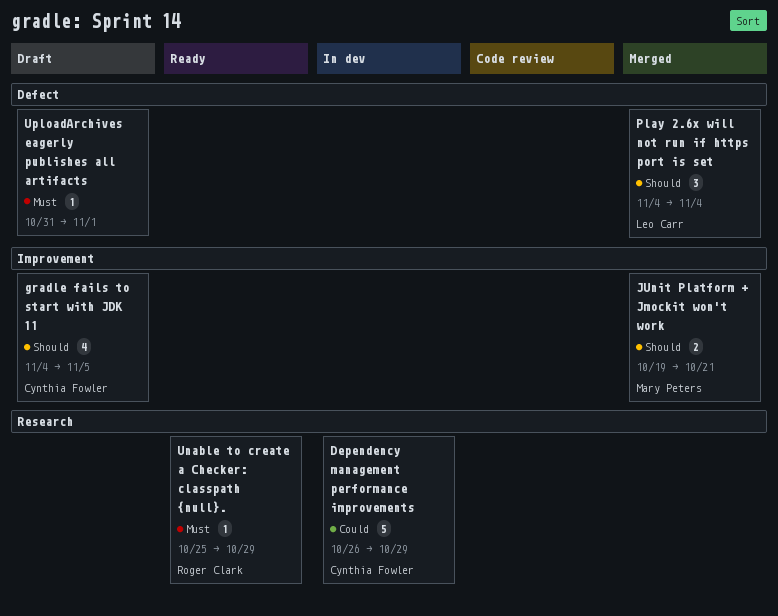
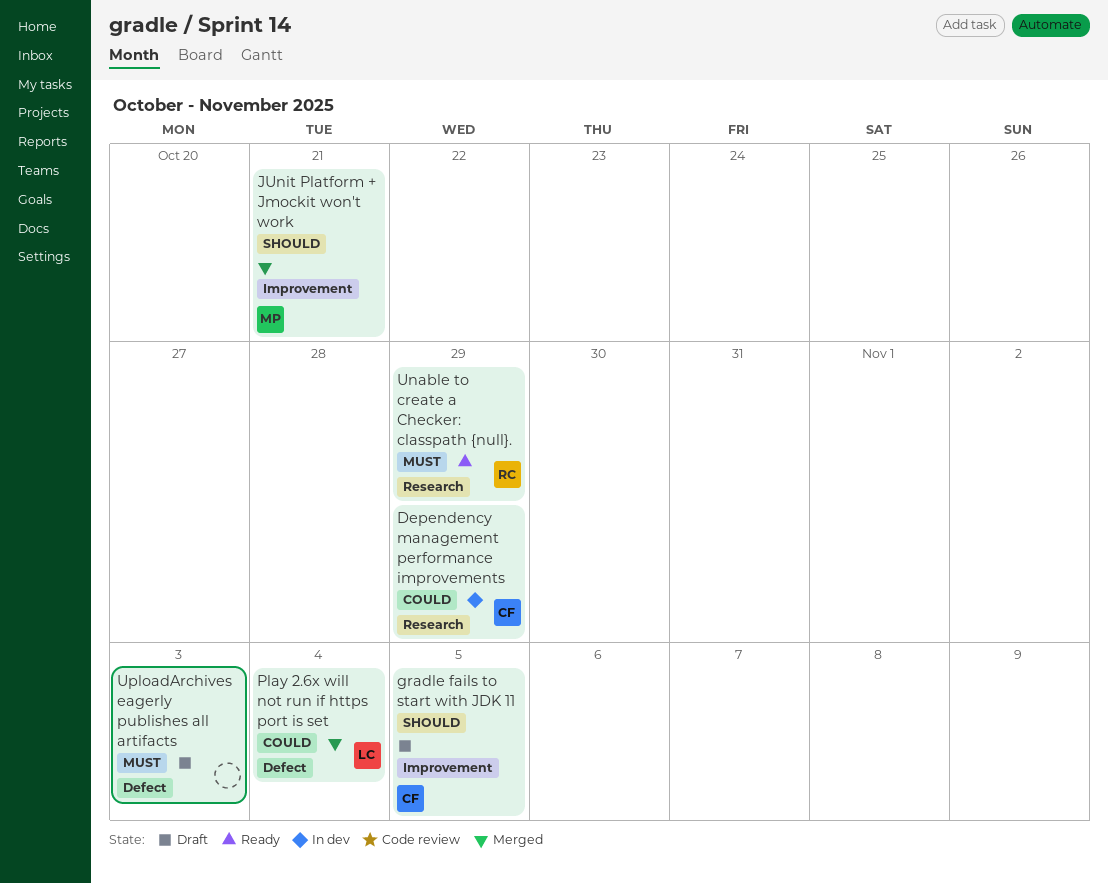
Play 2.6x will not run if https port is set, priority: Should -> Could
UploadArchives eagerly publishes all artifacts, due: Nov 1 -> Nov 3

